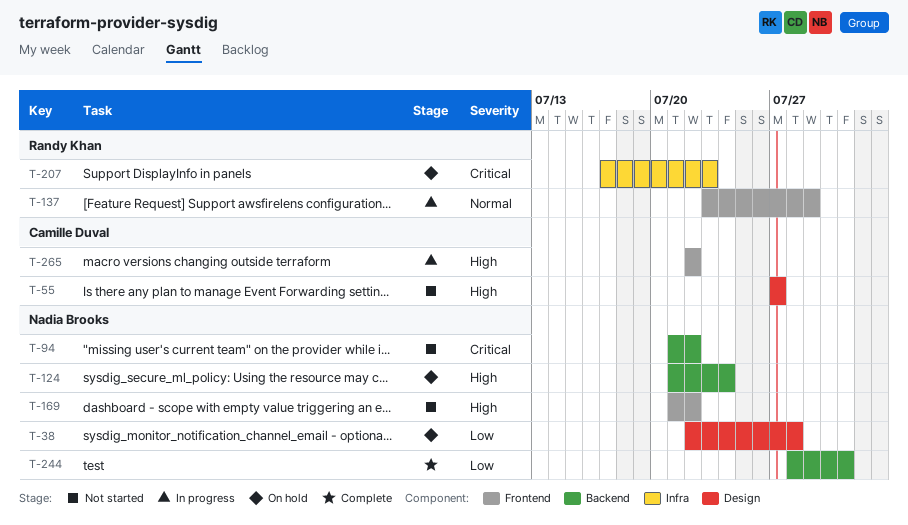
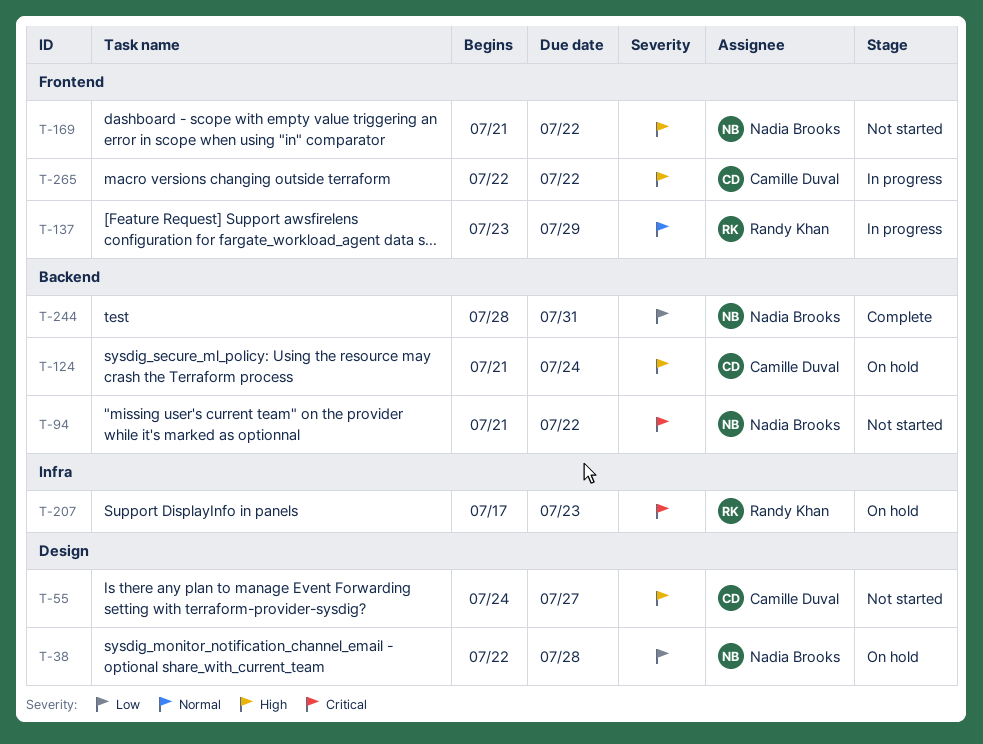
T-55, start: Jul 27 -> Jul 24
T-124, owner: Nadia Brooks -> Camille Duval

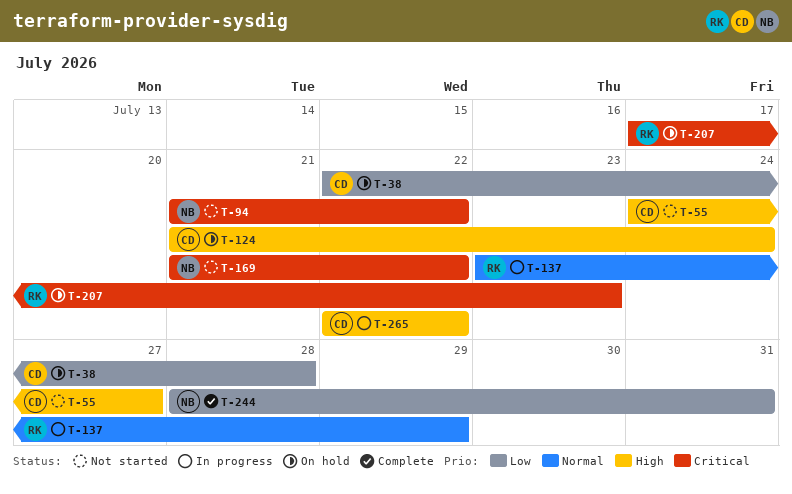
T-38, owner: Nadia Brooks -> Camille Duval
T-169, priority: High -> Critical

